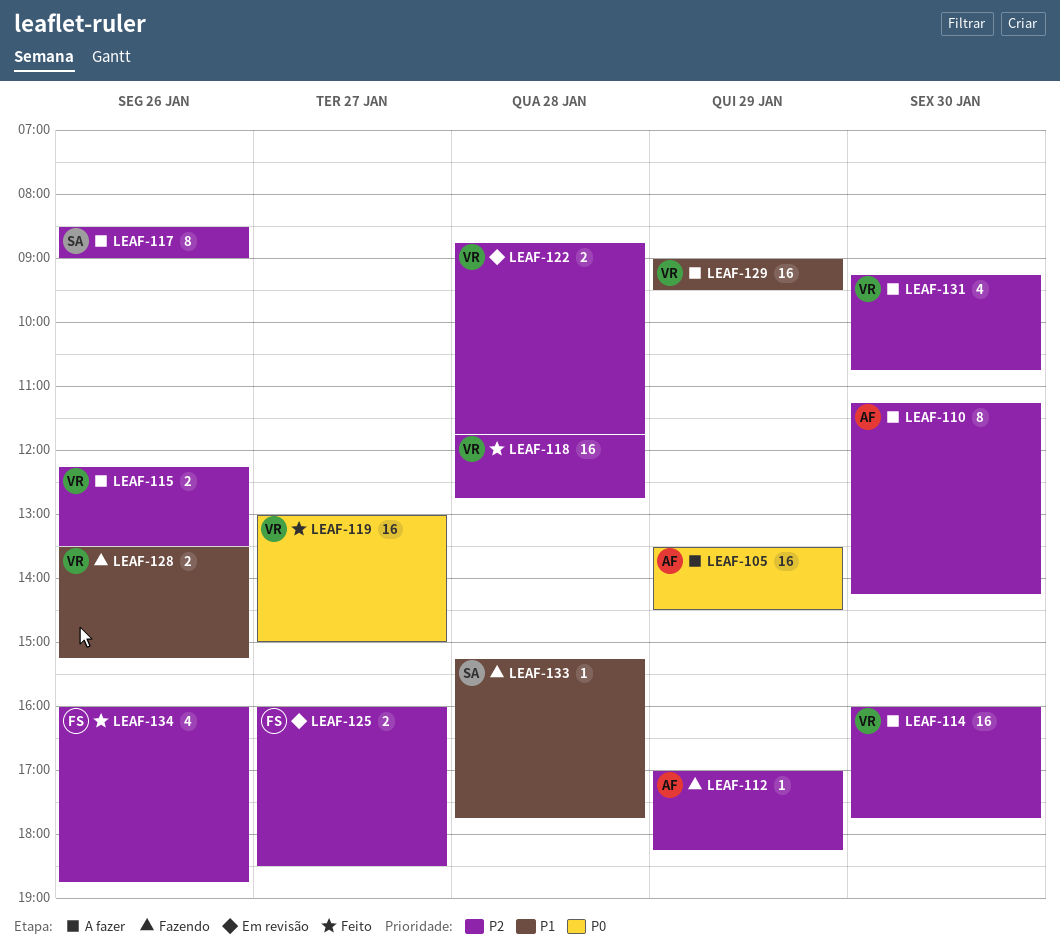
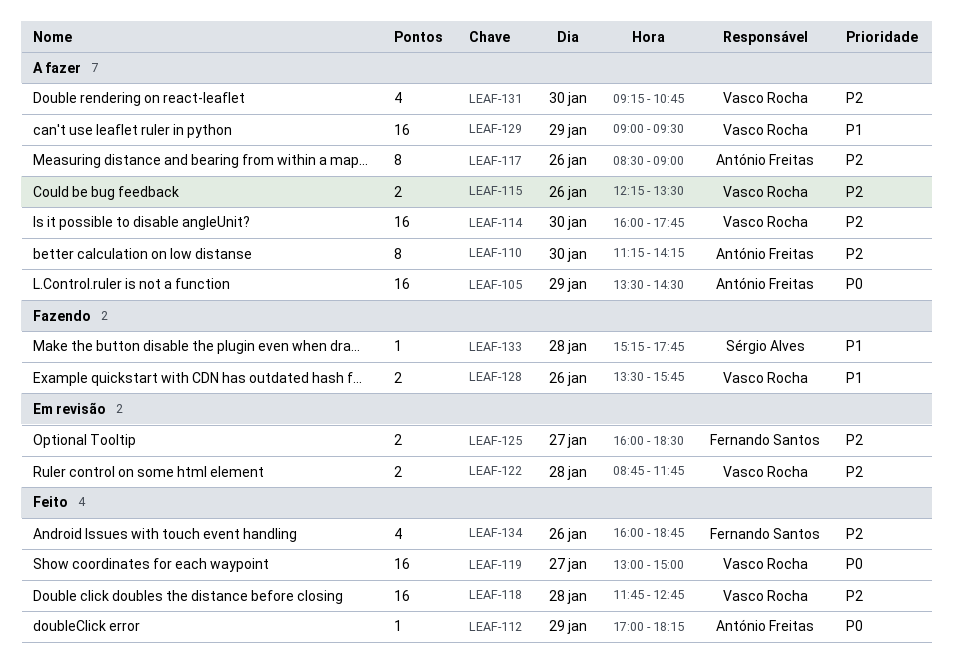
LEAF-112, status: Fazendo -> Feito
LEAF-112, priority: P2 -> P0
LEAF-117, owner: Sérgio Alves -> António Freitas
LEAF-128, ends: 15:15 -> 15:45

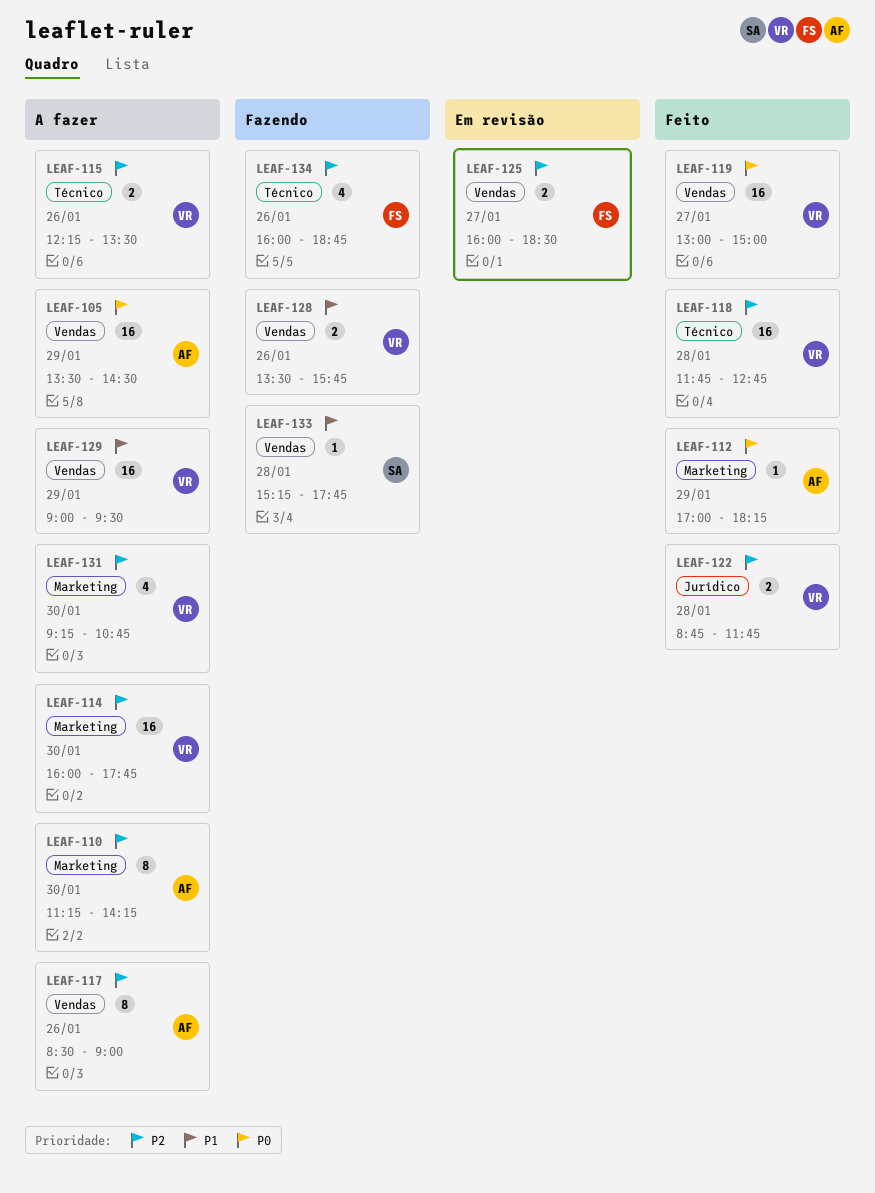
LEAF-122, status: Em revisão -> Feito
LEAF-134, status: Feito -> Fazendo

